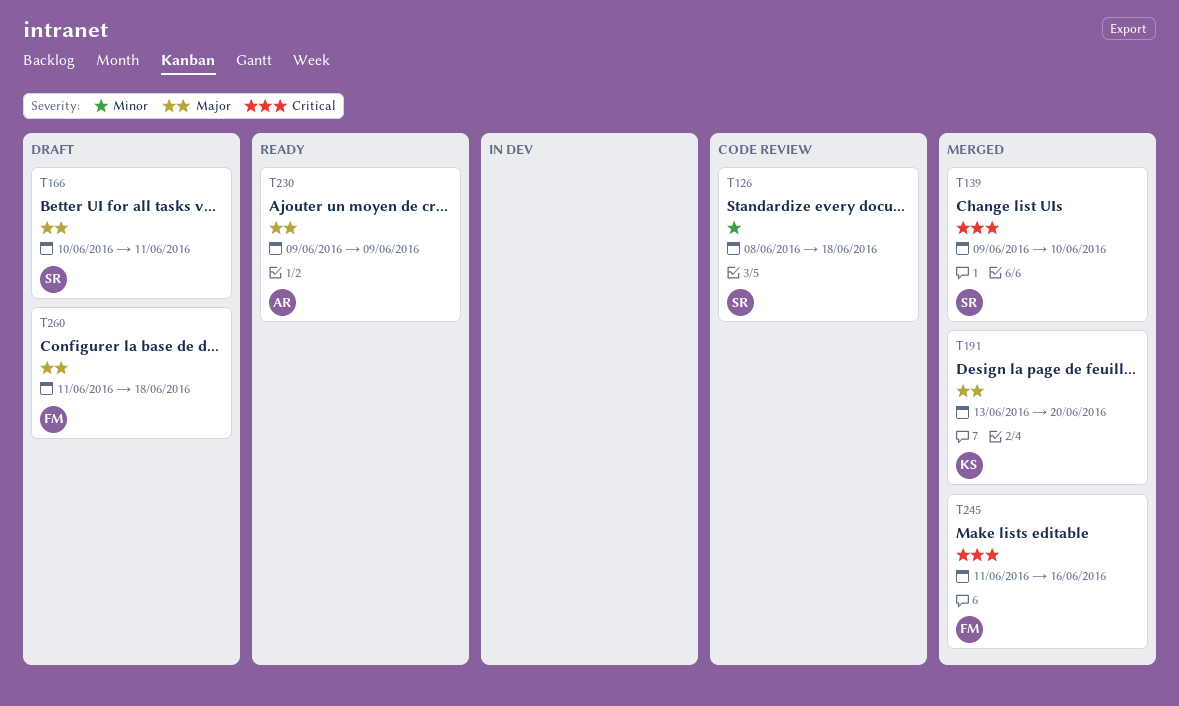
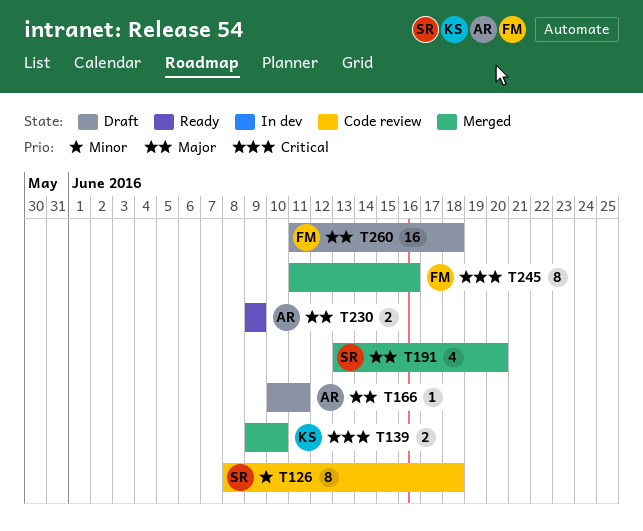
T139, owner: SR -> KS
T166, owner: SR -> AR
T191, owner: KS -> SR

